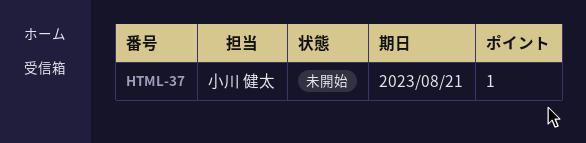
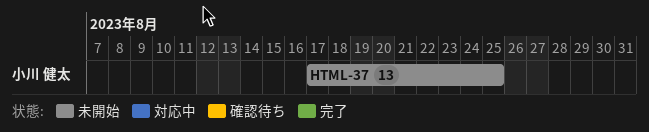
HTML-37, estimate: 1 -> 13
HTML-37, due: Aug 21 -> Aug 25

